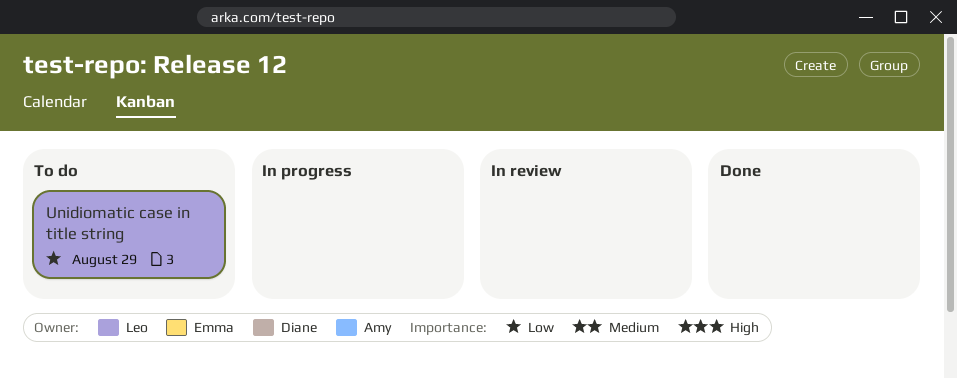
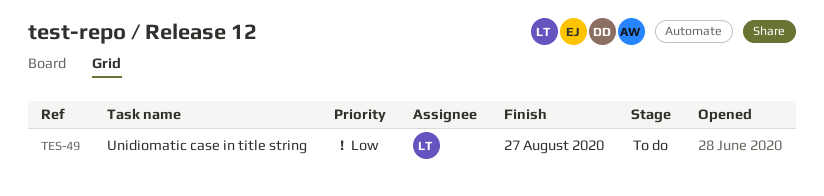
Unidiomatic case in title string, due: Aug 29 -> Aug 27

